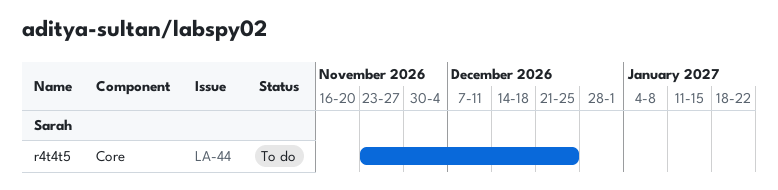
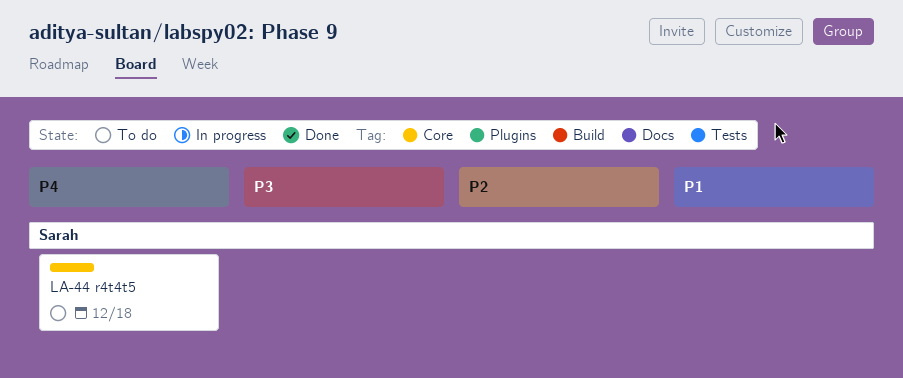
LA-44, due: Dec 25 -> Dec 18

